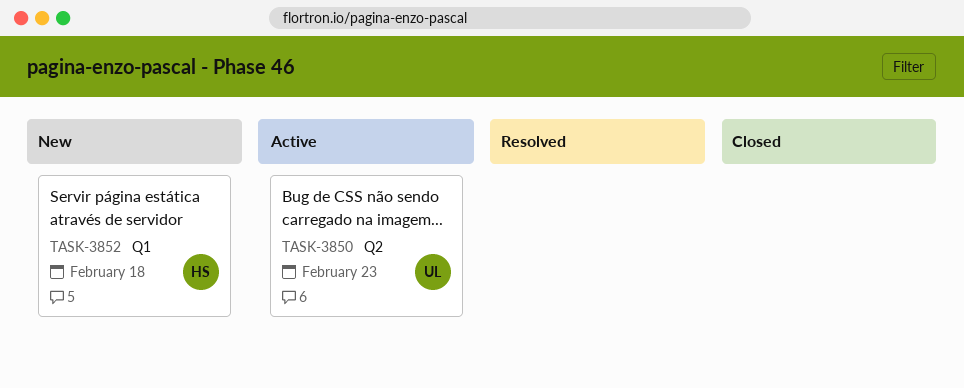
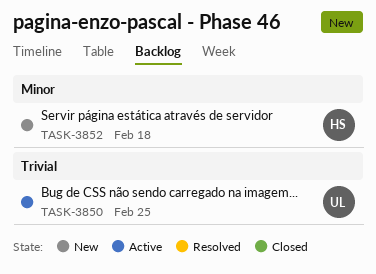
TASK-3850, due: Feb 23 -> Feb 25

